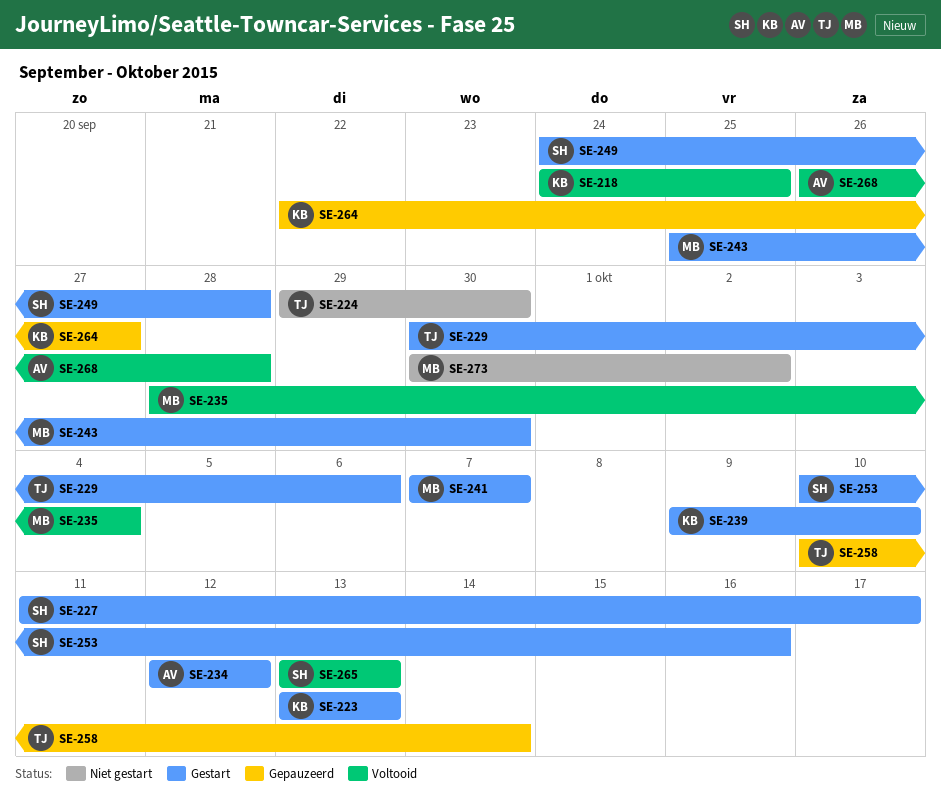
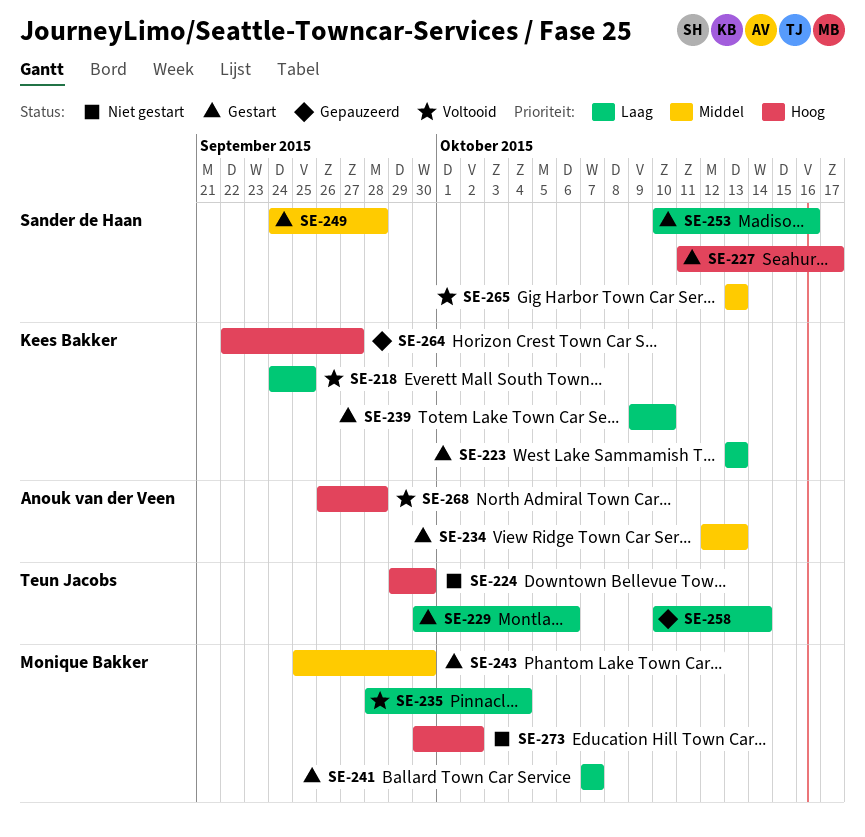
SE-234, due: Oct 12 -> Oct 13

